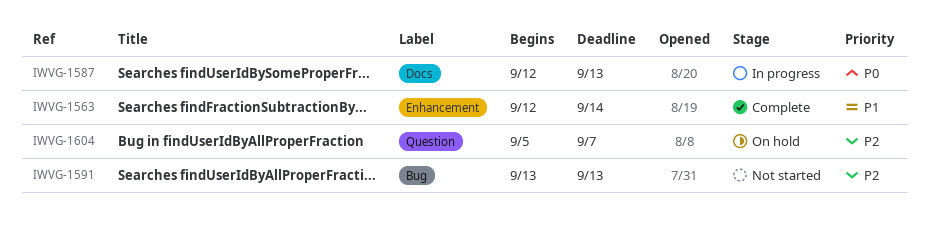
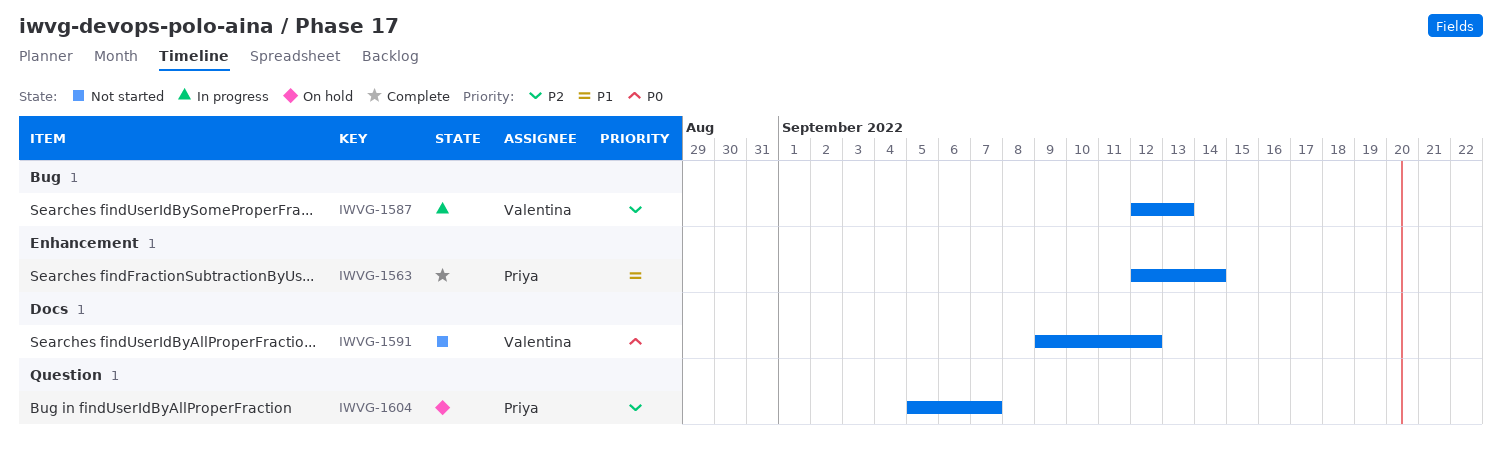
IWVG-1587, priority: P0 -> P2
IWVG-1587, label: Docs -> Bug
IWVG-1591, priority: P2 -> P0
IWVG-1591, label: Bug -> Docs
IWVG-1591, start: Sep 13 -> Sep 9
IWVG-1591, due: Sep 13 -> Sep 12

